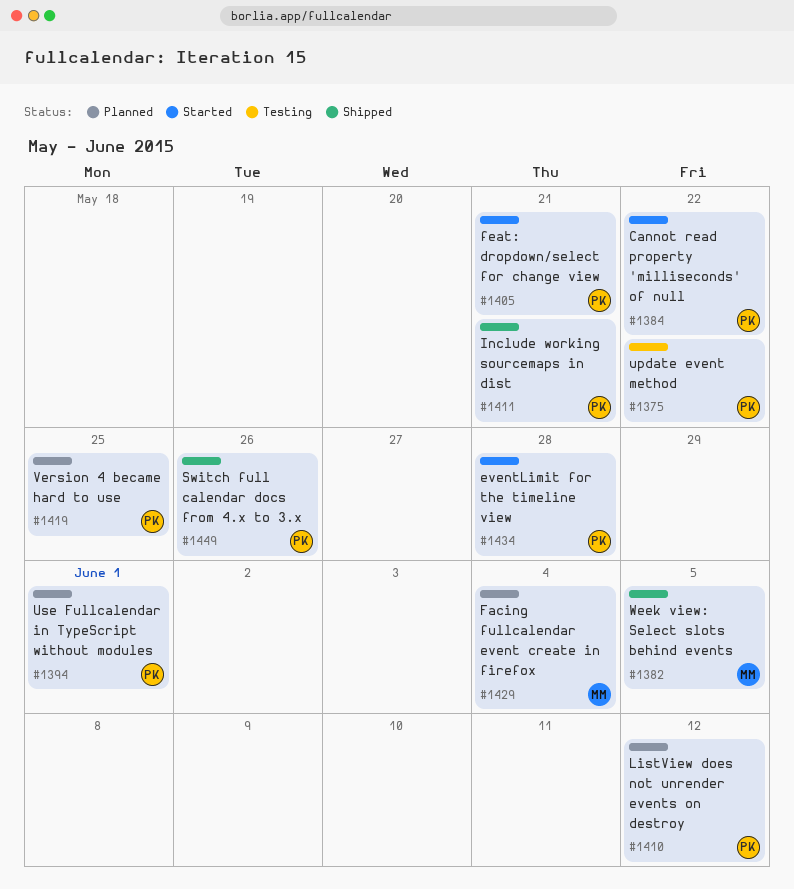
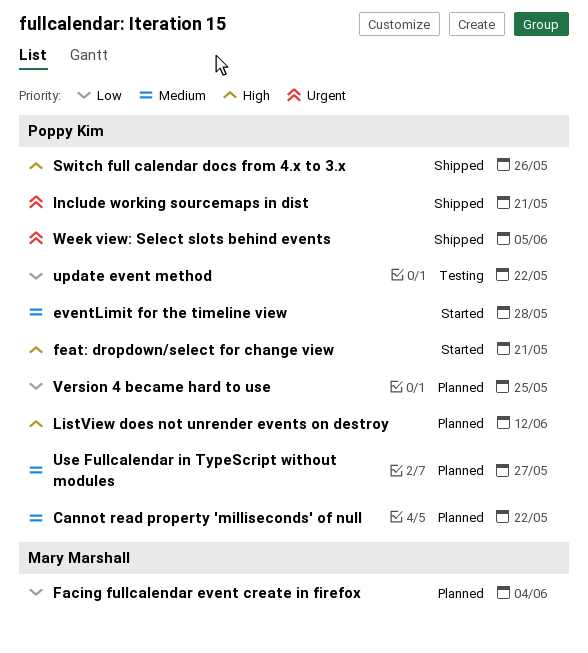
Cannot read property 'milliseconds' of null, status: Started -> Planned
Use Fullcalendar in TypeScript without modules, due: Jun 1 -> May 27
Week view: Select slots behind events, owner: Mary Marshall -> Poppy Kim

